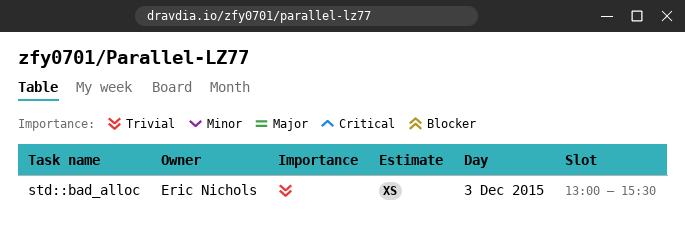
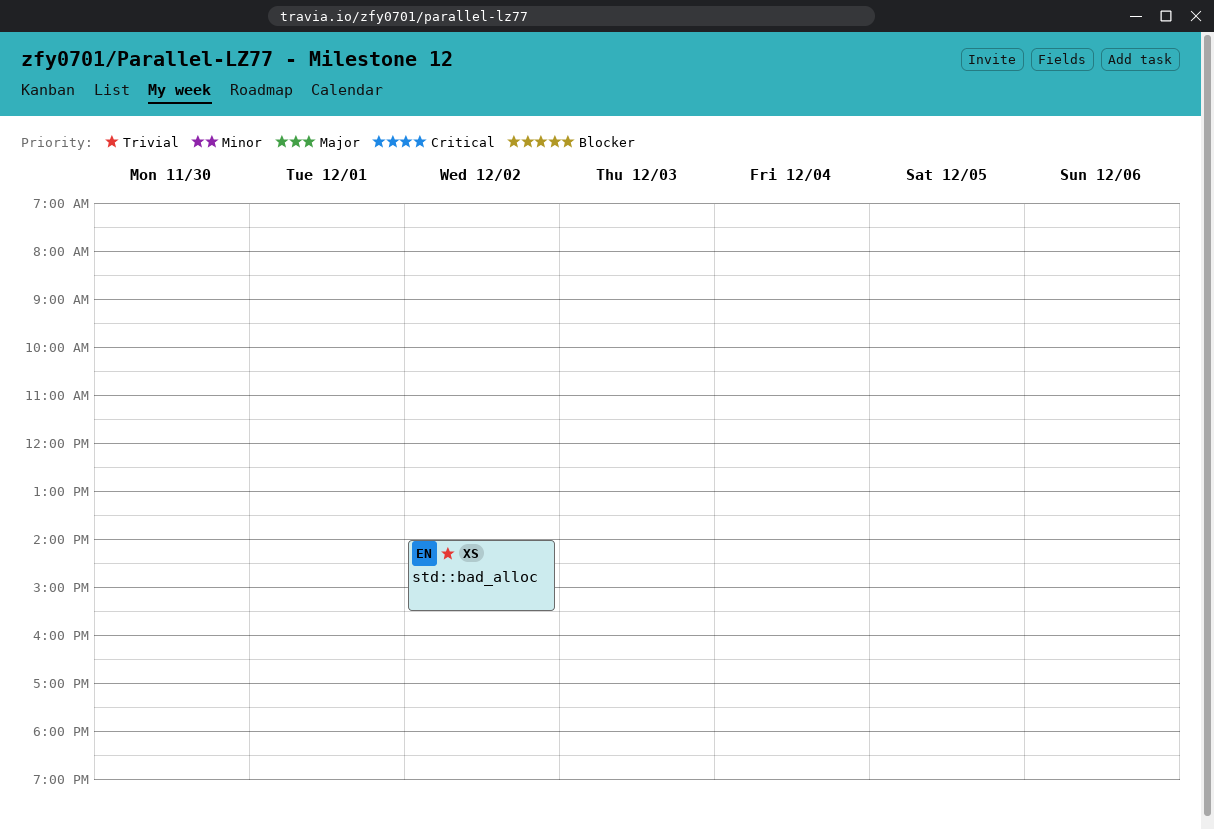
std::bad_alloc, day: Dec 3 -> Dec 2
std::bad_alloc, begins: 13:00 -> 14:00

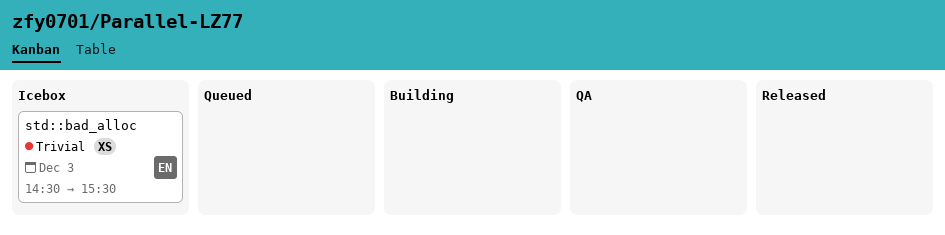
std::bad_alloc, day: Dec 2 -> Dec 3
std::bad_alloc, begins: 14:00 -> 14:30

